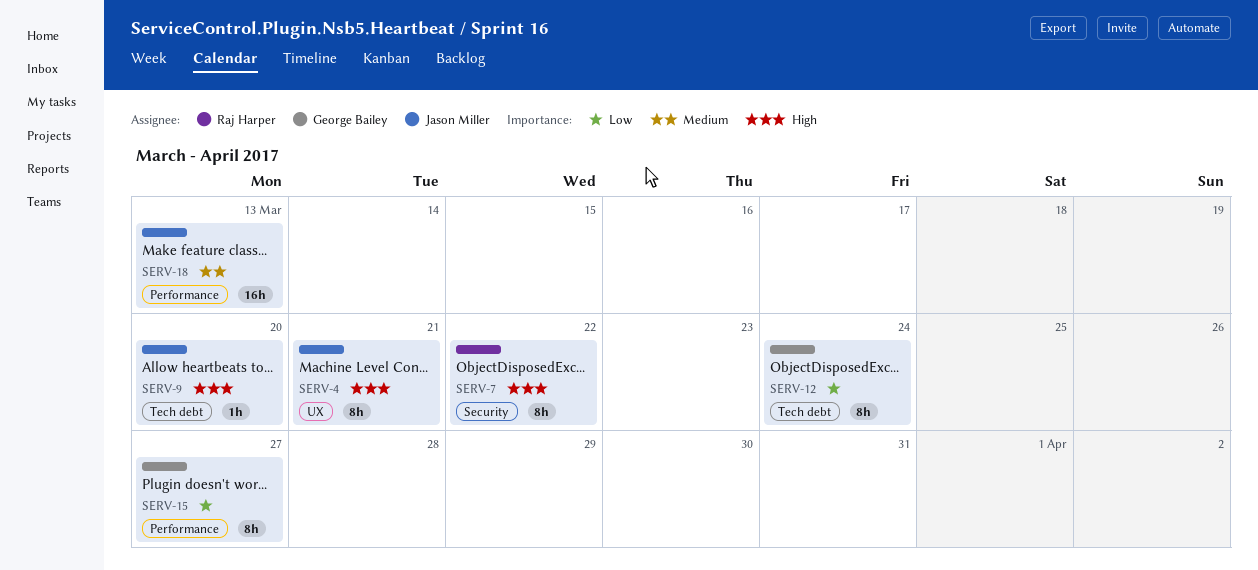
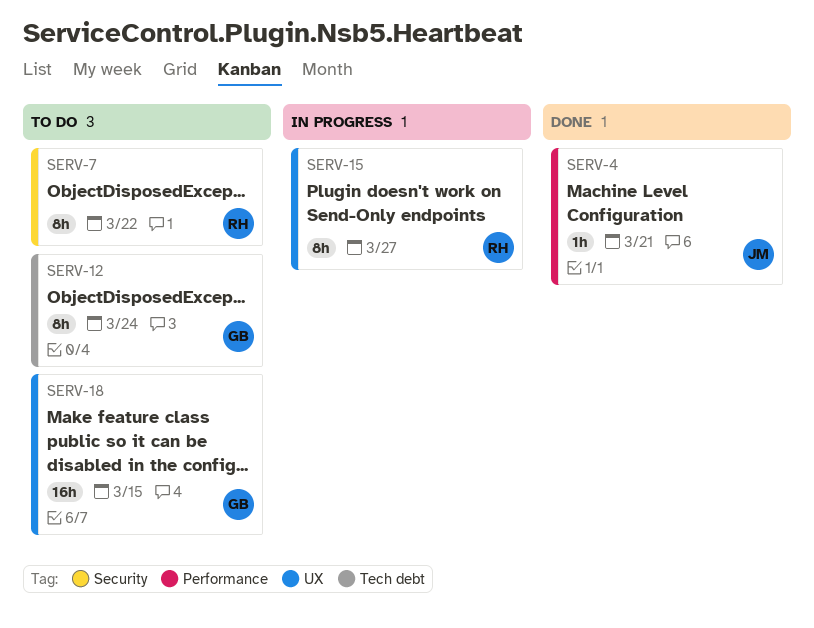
SERV-4, label: UX -> Performance
SERV-4, estimate: 8h -> 1h
SERV-9: present -> none
SERV-15, owner: George Bailey -> Raj Harper
SERV-15, label: Performance -> UX
SERV-18, owner: Jason Miller -> George Bailey
SERV-18, label: Performance -> UX
SERV-18, due: Mar 13 -> Mar 15

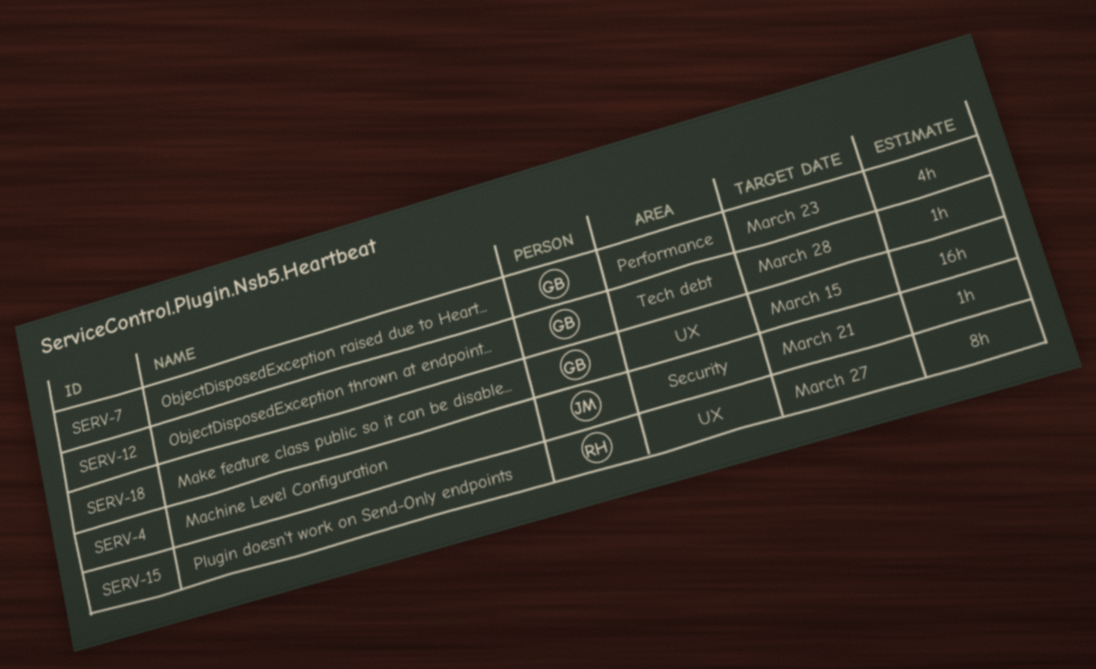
SERV-4, label: Performance -> Security
SERV-7, owner: RH -> GB
SERV-7, label: Security -> Performance
SERV-7, estimate: 8h -> 4h
SERV-7, due: Mar 22 -> Mar 23
SERV-12, estimate: 8h -> 1h
SERV-12, due: Mar 24 -> Mar 28

